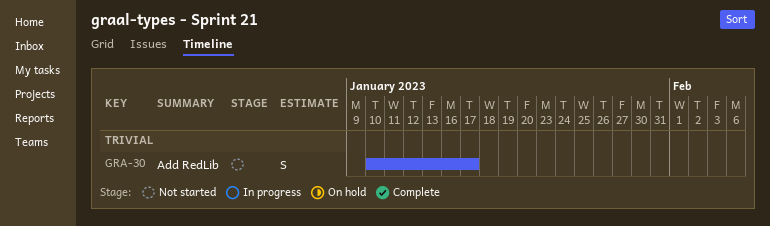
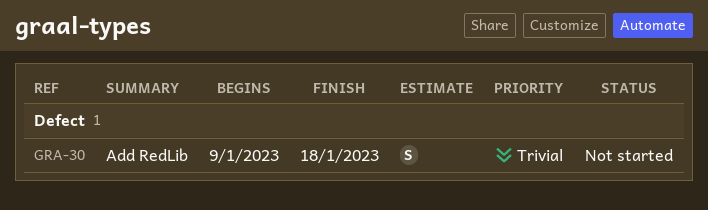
GRA-30, start: Jan 10 -> Jan 9
GRA-30, due: Jan 17 -> Jan 18

